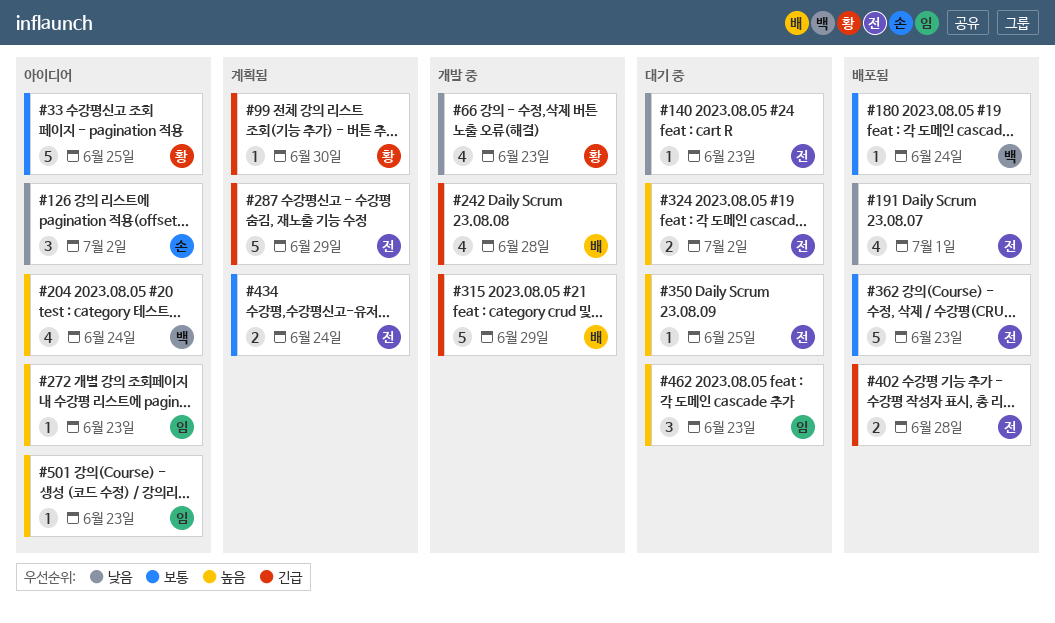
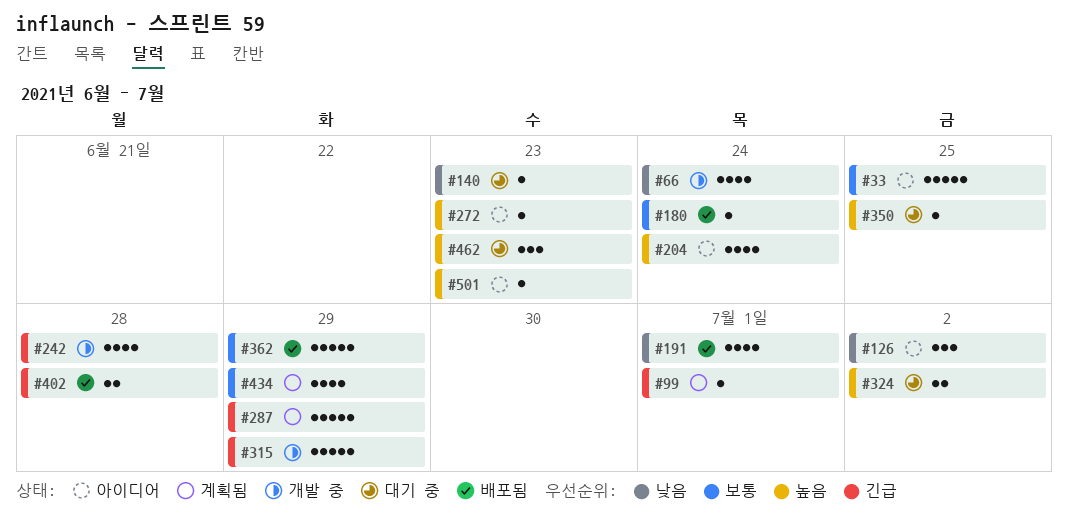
#66, due: Jun 23 -> Jun 24
#99, due: Jun 30 -> Jul 1
#362, due: Jun 23 -> Jun 29
#434, estimate: 2 -> 4
#434, due: Jun 24 -> Jun 29

